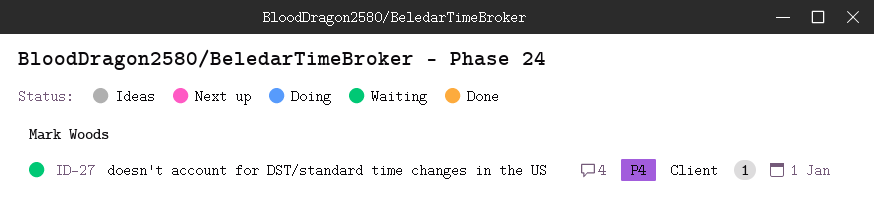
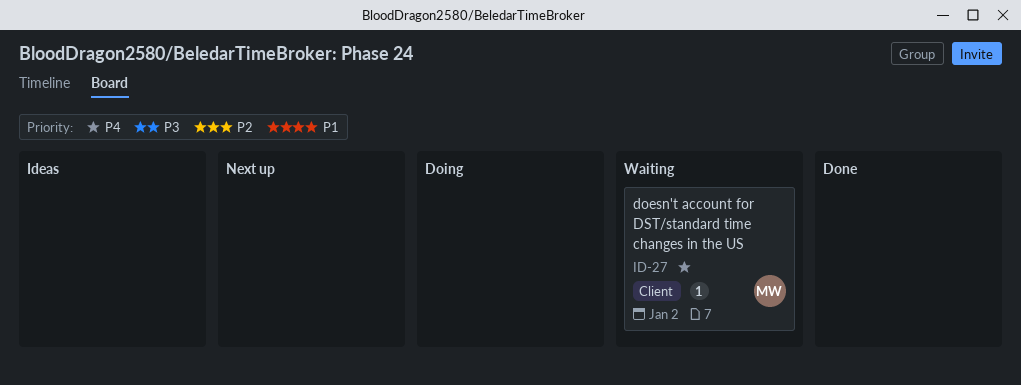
ID-27, due: Jan 1 -> Jan 2

